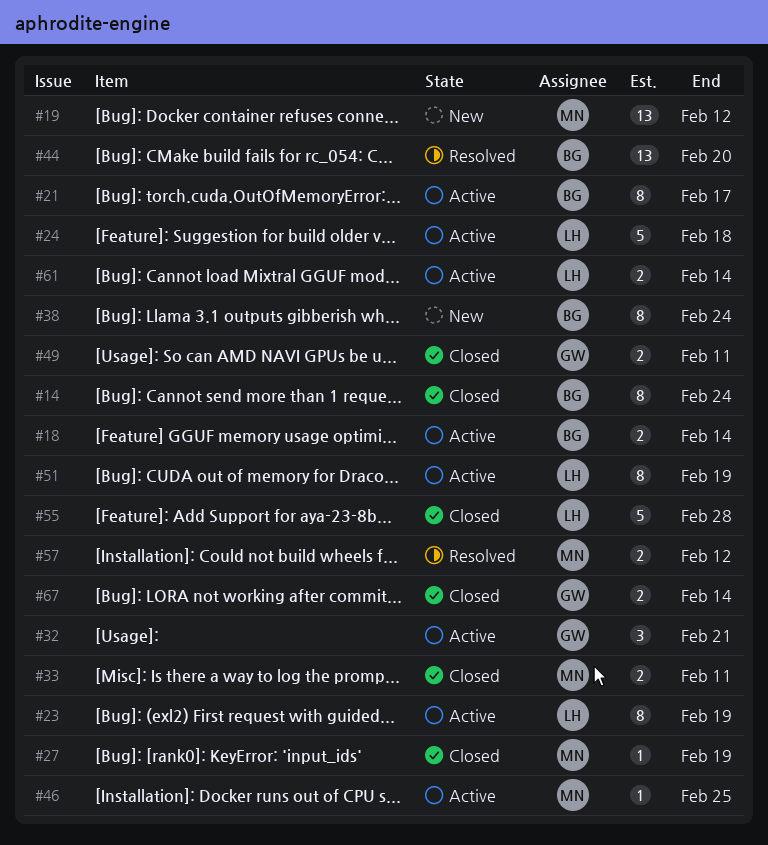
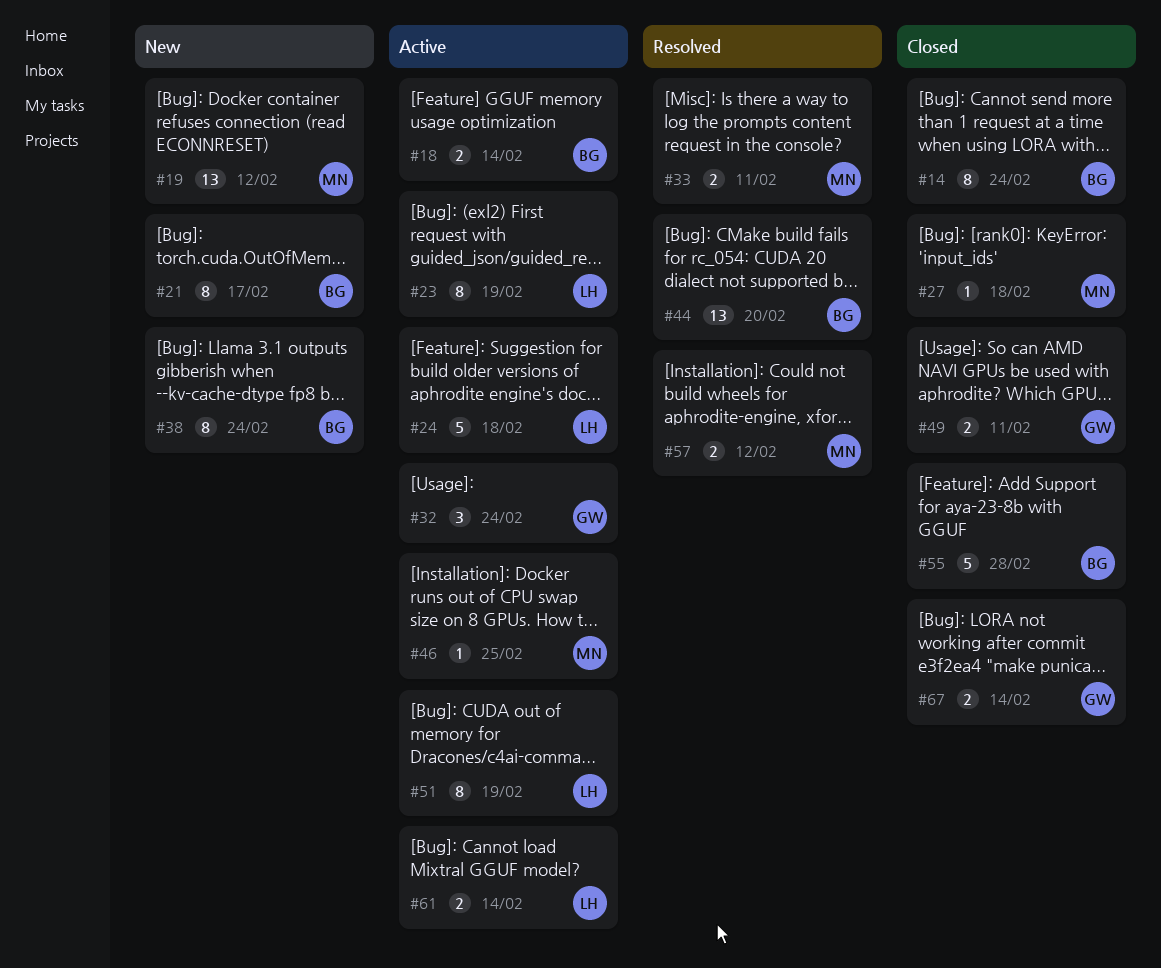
#21, status: Active -> New
#27, due: Feb 19 -> Feb 18
#32, due: Feb 21 -> Feb 24
#33, status: Closed -> Resolved
#55, owner: LH -> BG

